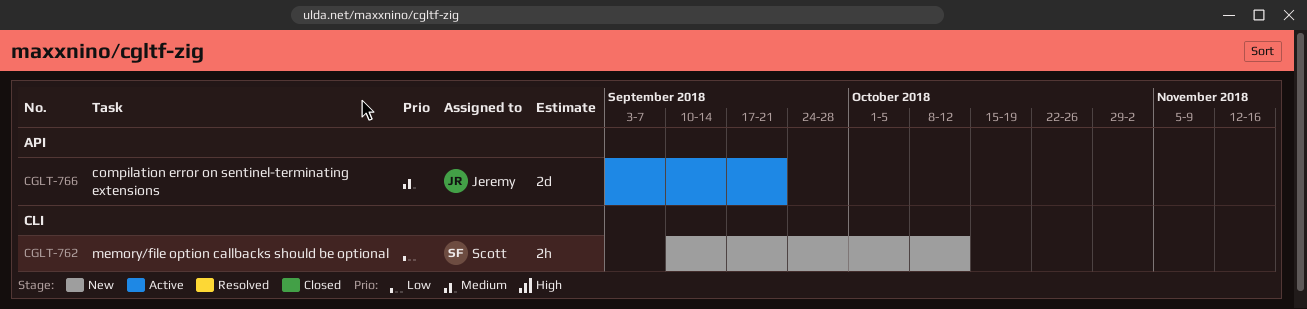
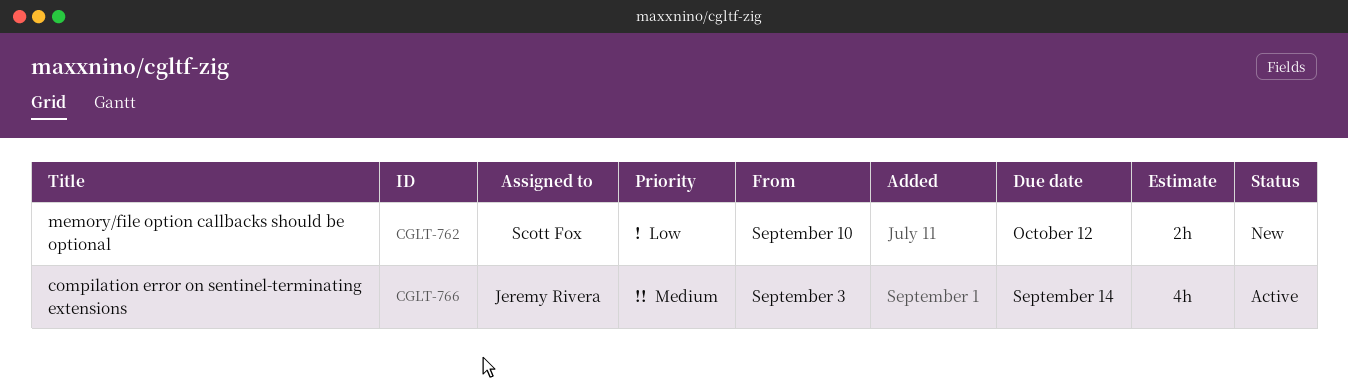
CGLT-766, estimate: 2d -> 4h
CGLT-766, due: Sep 21 -> Sep 14

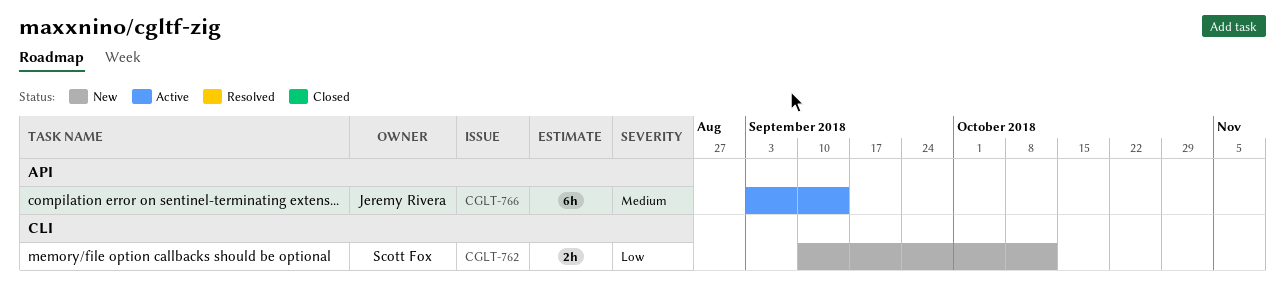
CGLT-766, estimate: 4h -> 6h

